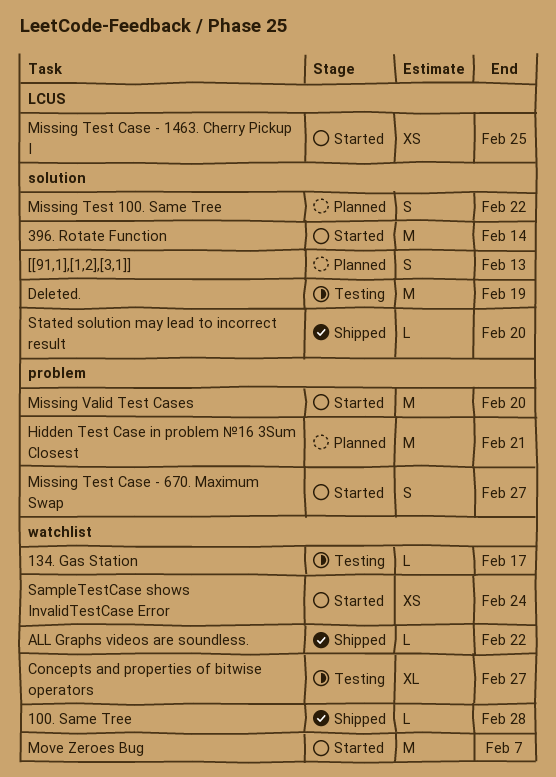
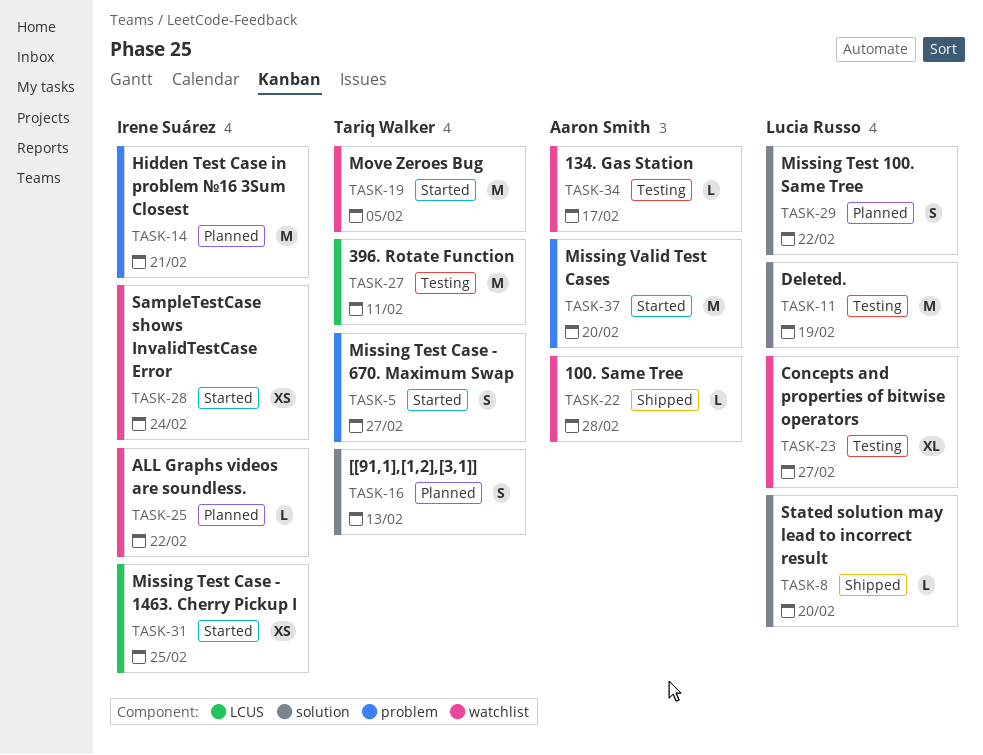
396. Rotate Function, status: Started -> Testing
396. Rotate Function, label: solution -> LCUS
396. Rotate Function, due: Feb 14 -> Feb 11
ALL Graphs videos are soundless., status: Shipped -> Planned
Move Zeroes Bug, due: Feb 7 -> Feb 5

